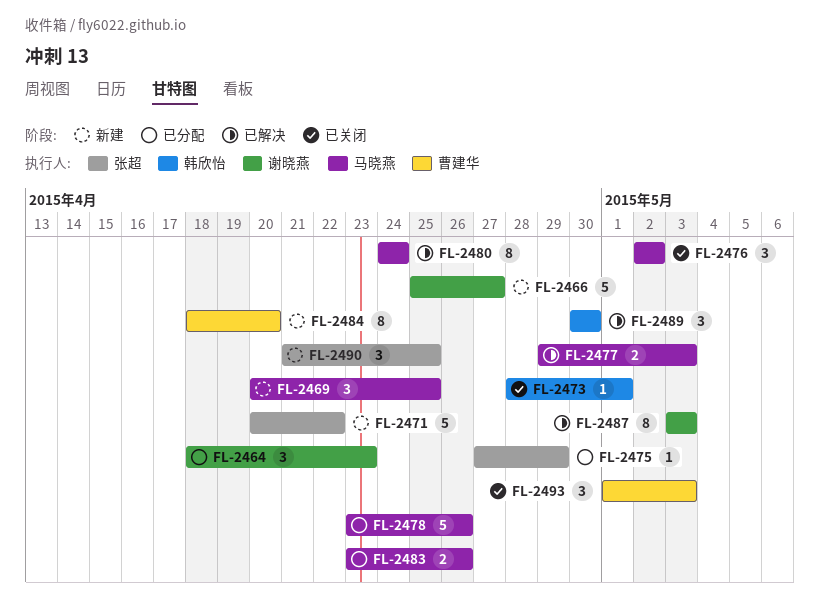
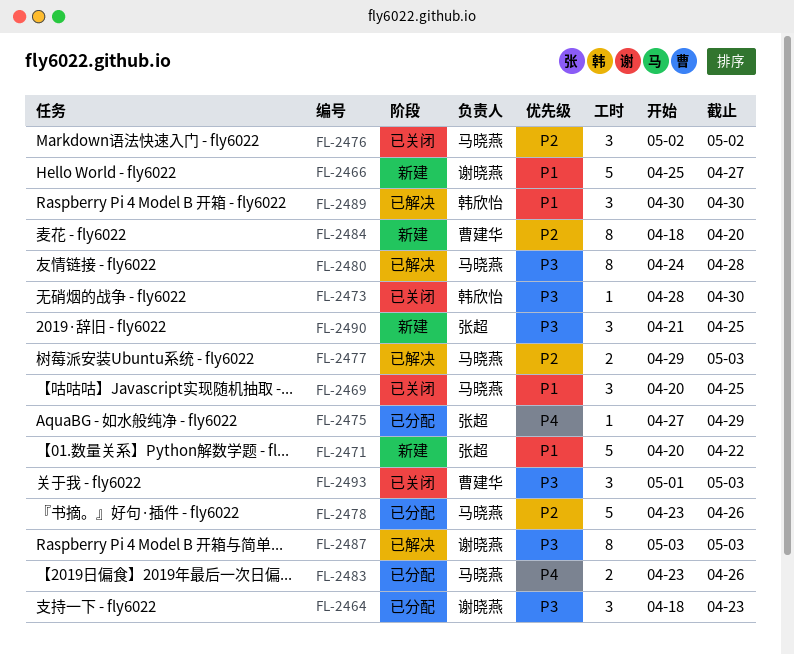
FL-2469, status: 新建 -> 已关闭
FL-2473, due: May 1 -> Apr 30
FL-2480, due: Apr 24 -> Apr 28

